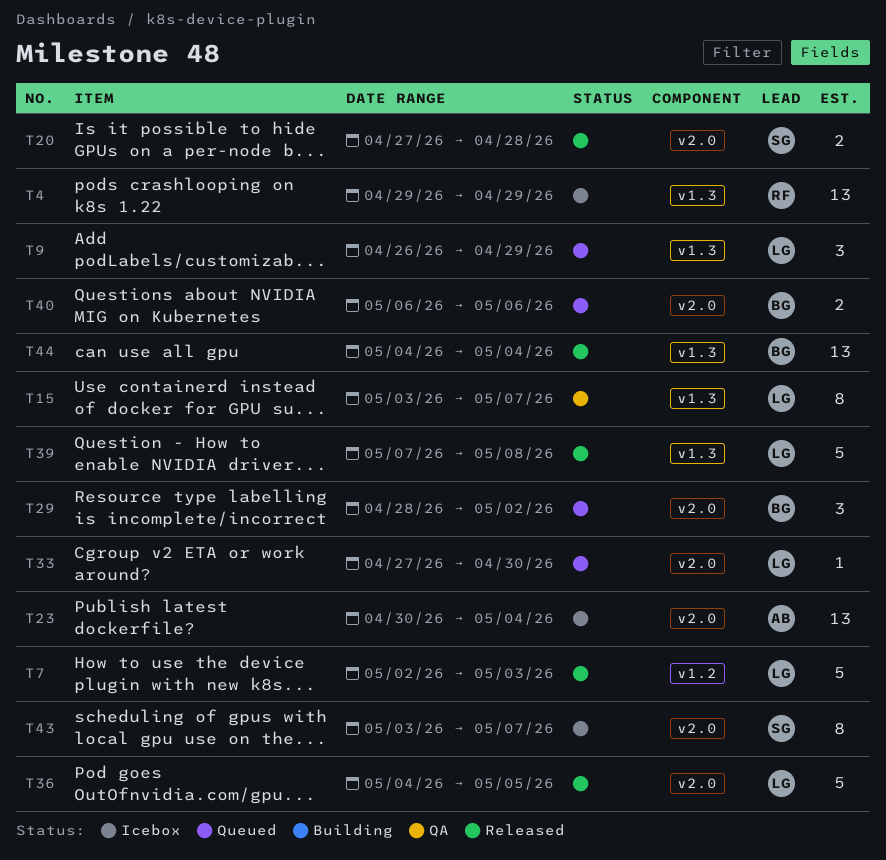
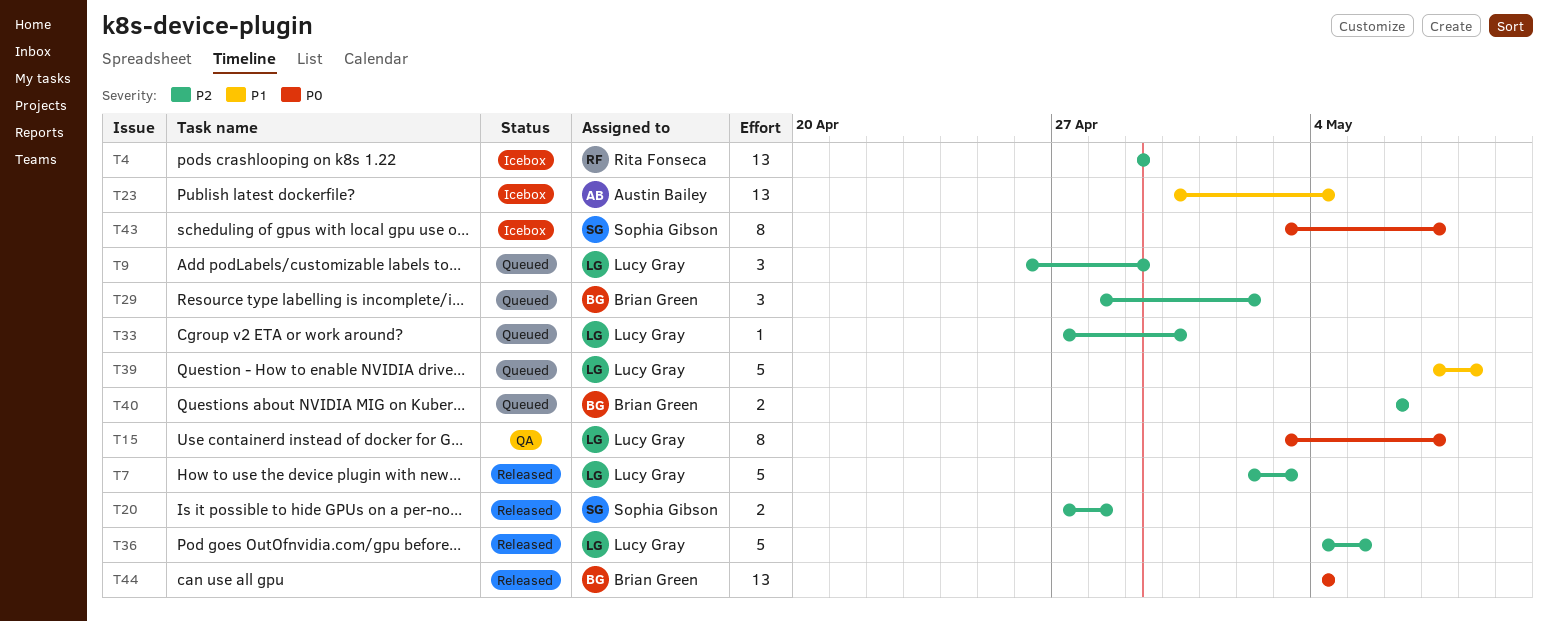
T39, status: Released -> Queued

